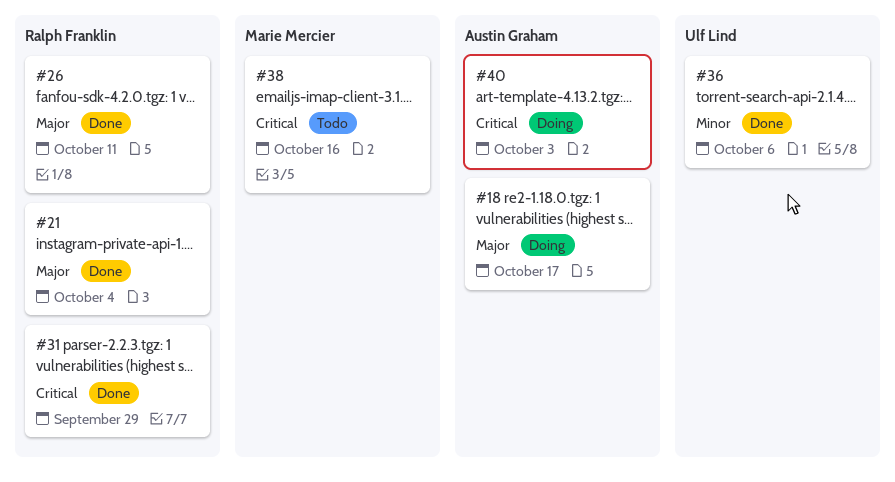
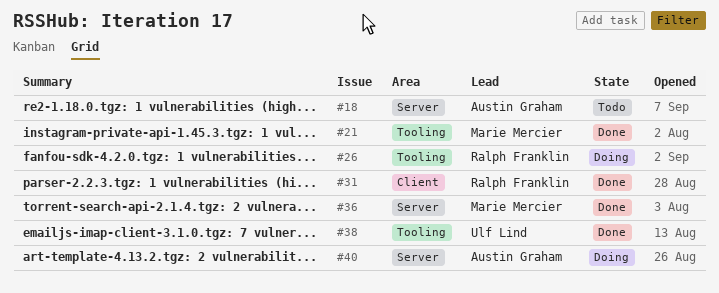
#18, status: Doing -> Todo
#21, owner: Ralph Franklin -> Marie Mercier
#26, status: Done -> Doing
#36, owner: Ulf Lind -> Marie Mercier
#38, status: Todo -> Done
#38, owner: Marie Mercier -> Ulf Lind

